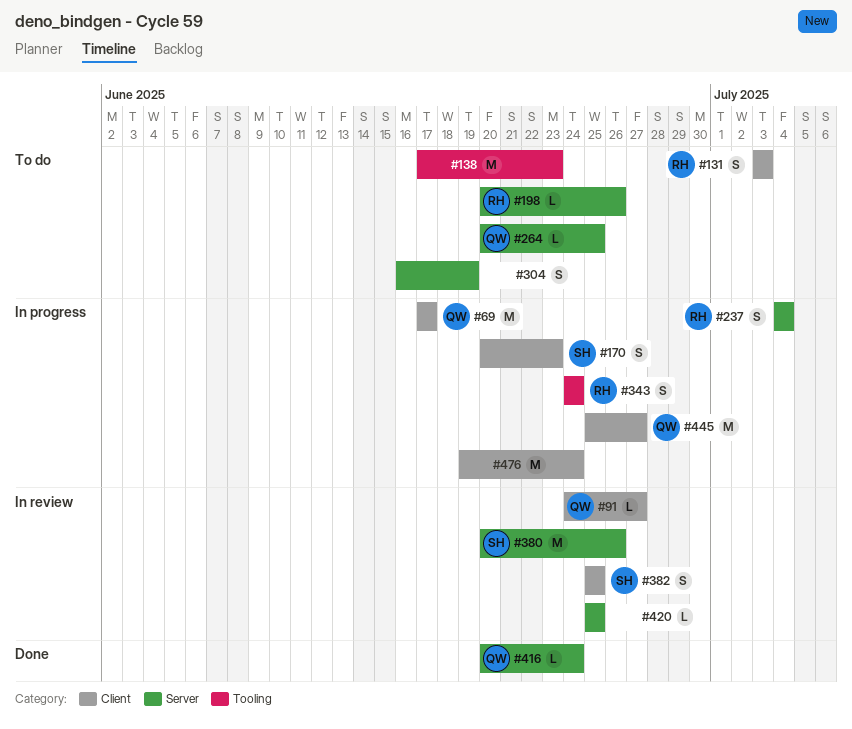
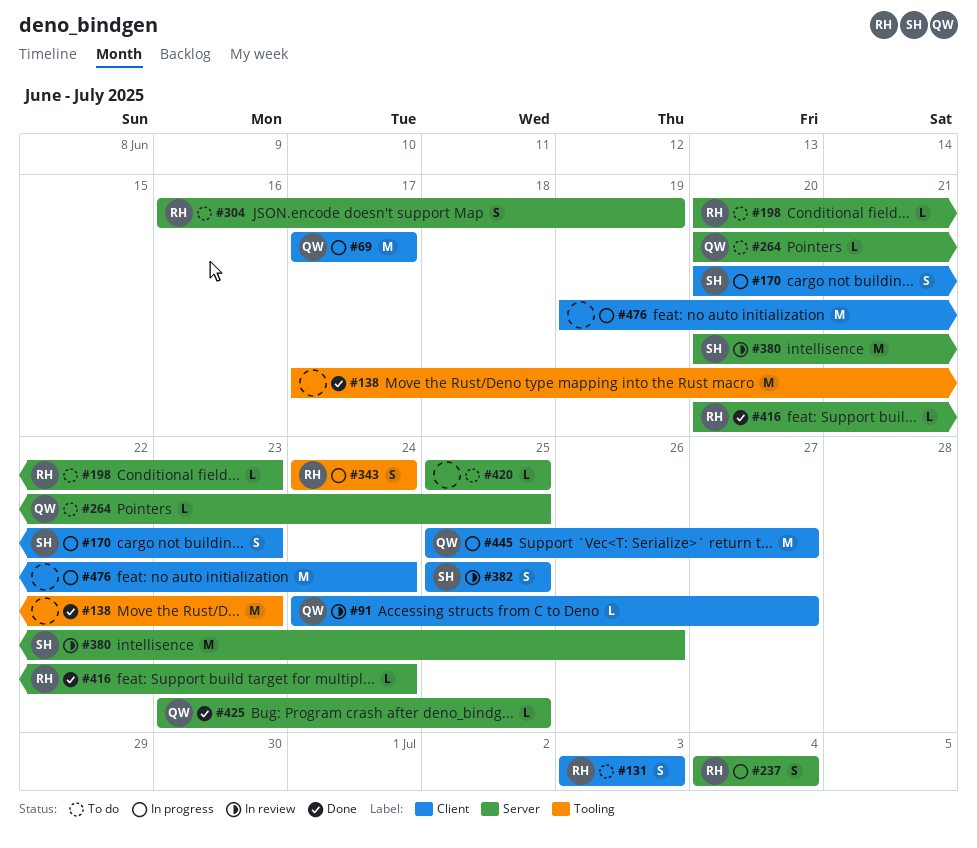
#138, status: To do -> Done
#198, due: Jun 26 -> Jun 23
#304, owner: none -> RH
#416, owner: QW -> RH
#420, status: In review -> To do
#425: none -> present

